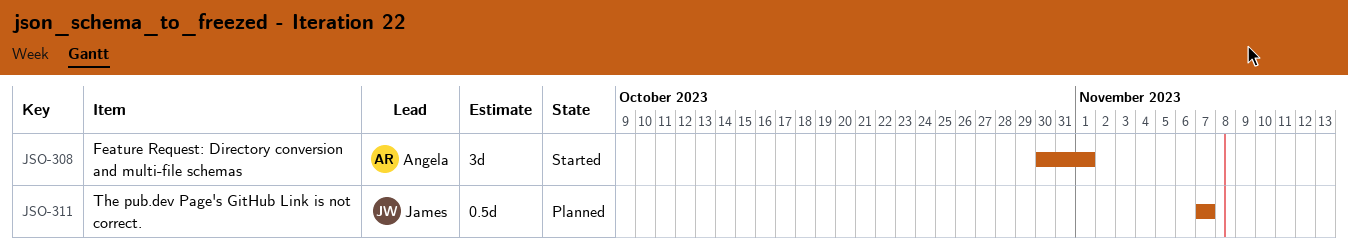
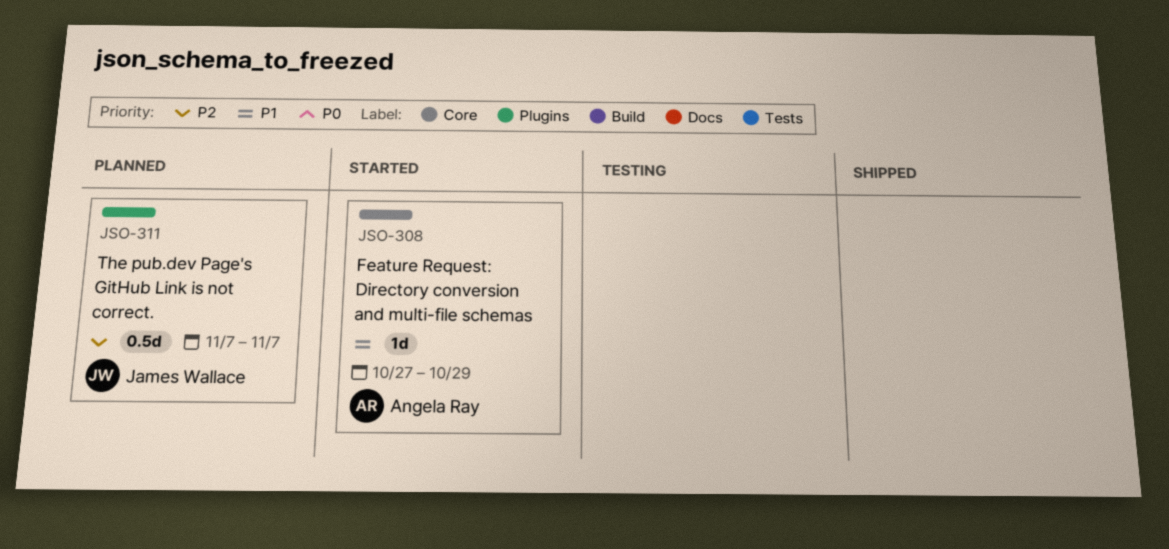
JSO-308, estimate: 3d -> 1d
JSO-308, start: Oct 30 -> Oct 27
JSO-308, due: Nov 1 -> Oct 29

